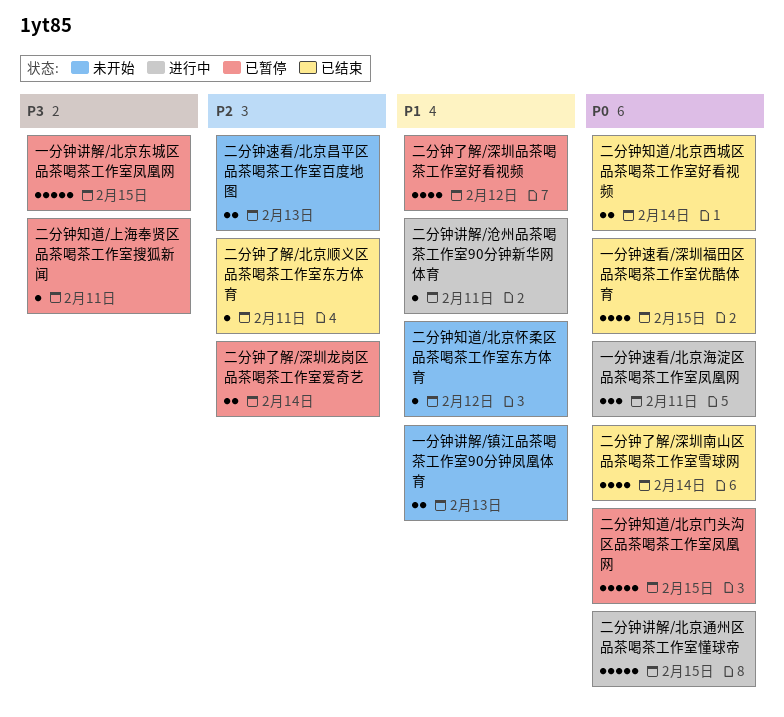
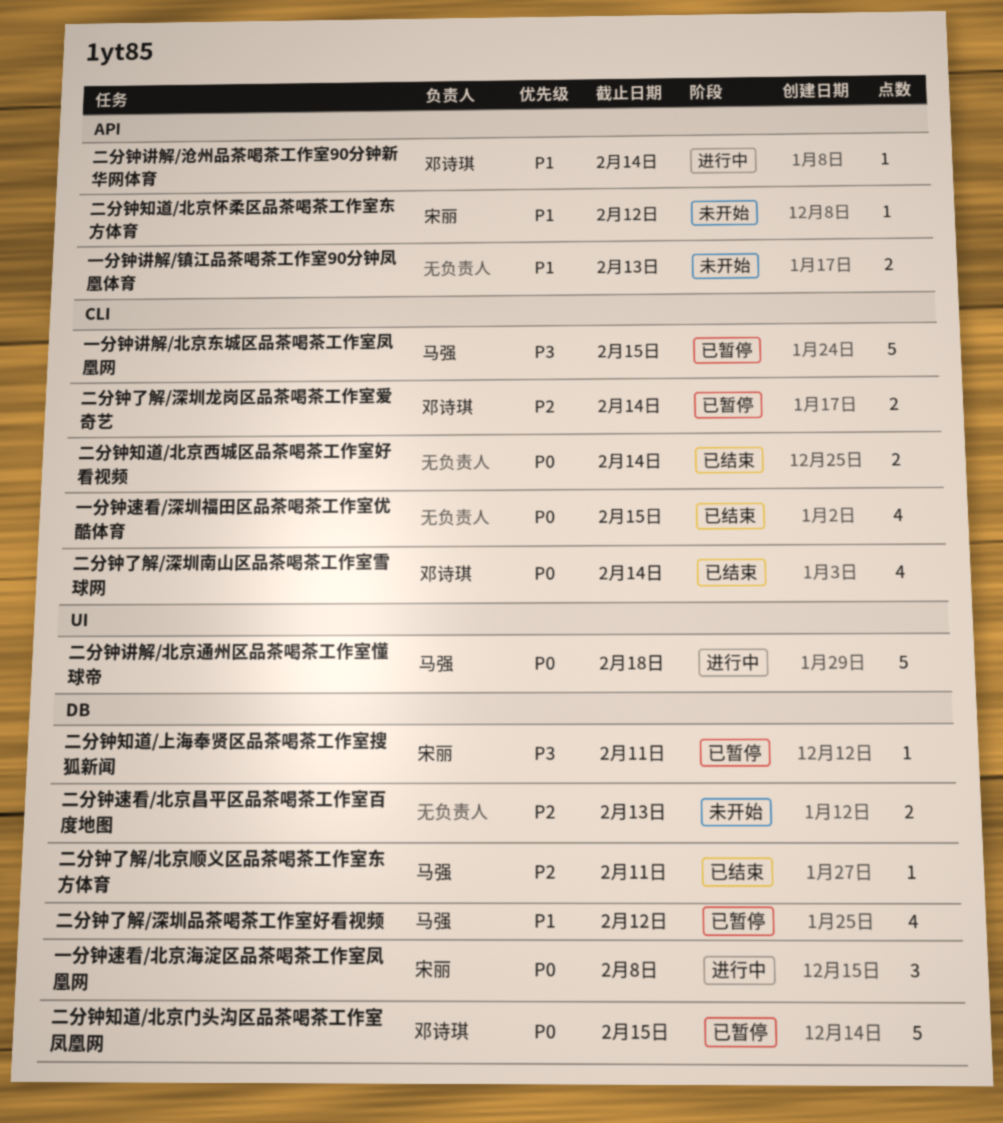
一分钟速看/北京海淀区品茶喝茶工作室凤凰网, due: Feb 11 -> Feb 8
二分钟讲解/北京通州区品茶喝茶工作室懂球帝, due: Feb 15 -> Feb 18
二分钟讲解/沧州品茶喝茶工作室90分钟新华网体育, due: Feb 11 -> Feb 14

